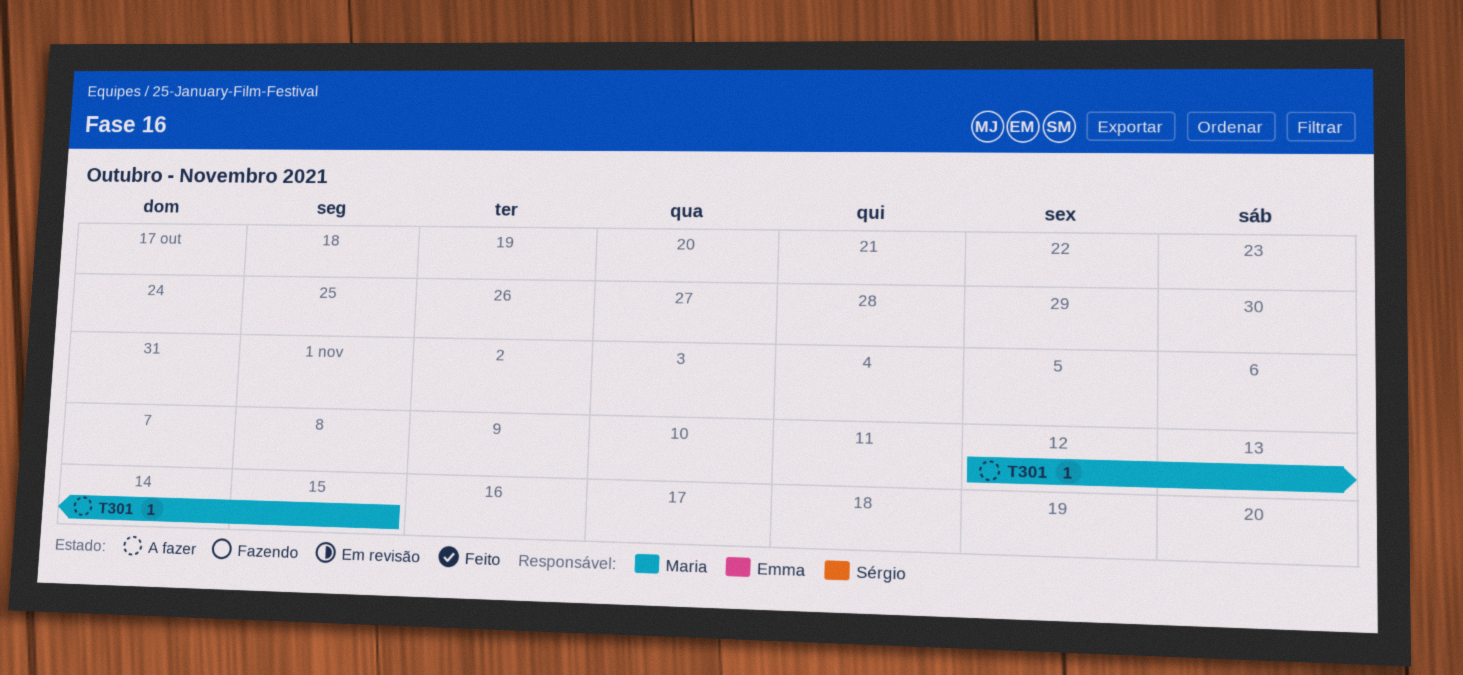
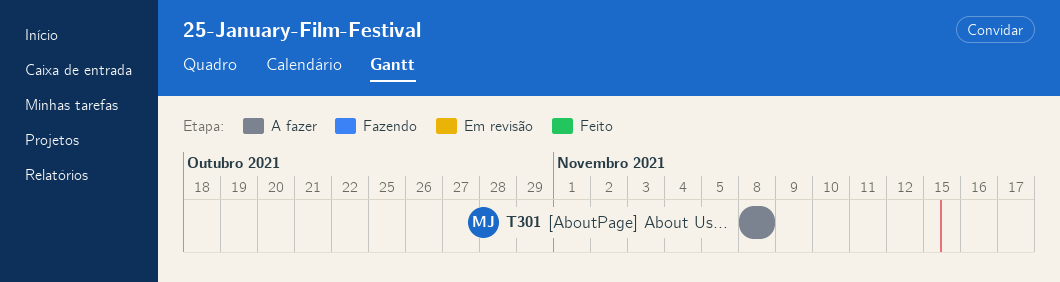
T301, start: Nov 12 -> Nov 8
T301, due: Nov 15 -> Nov 8

